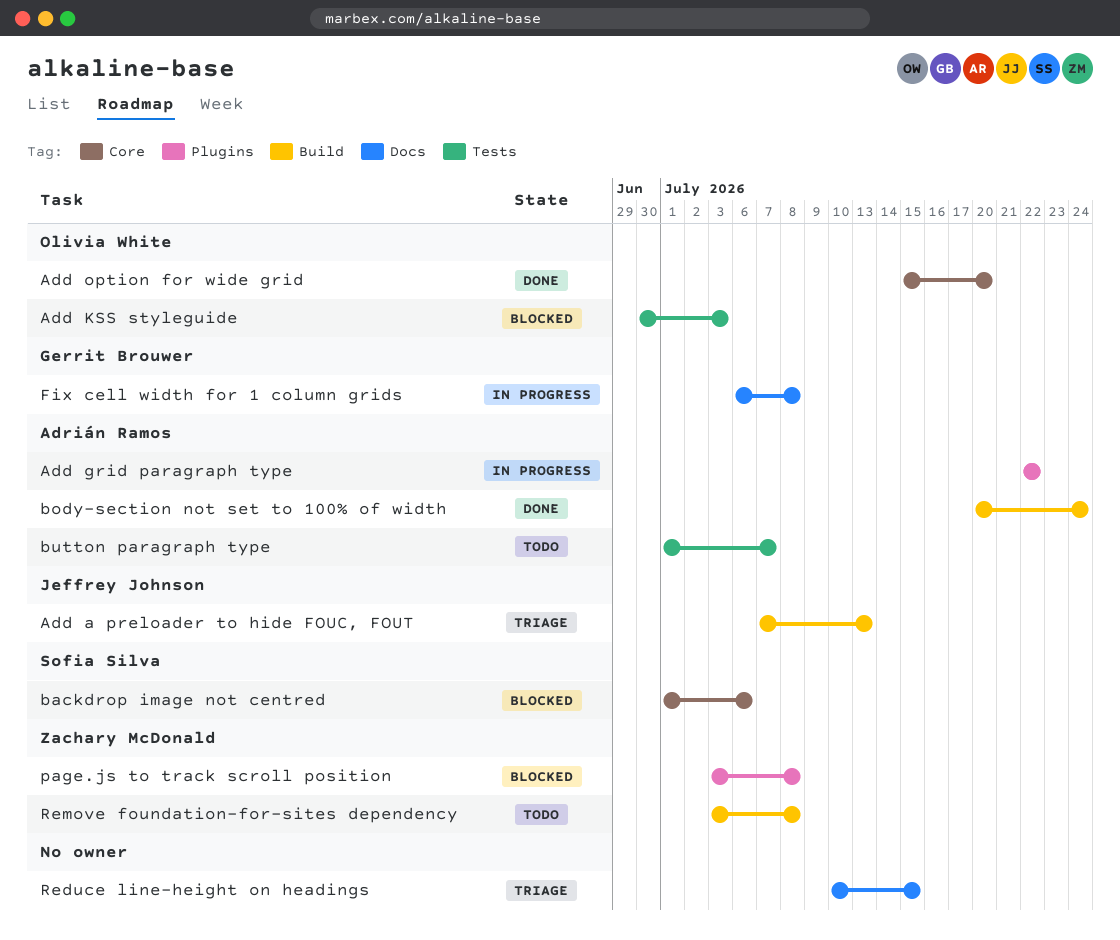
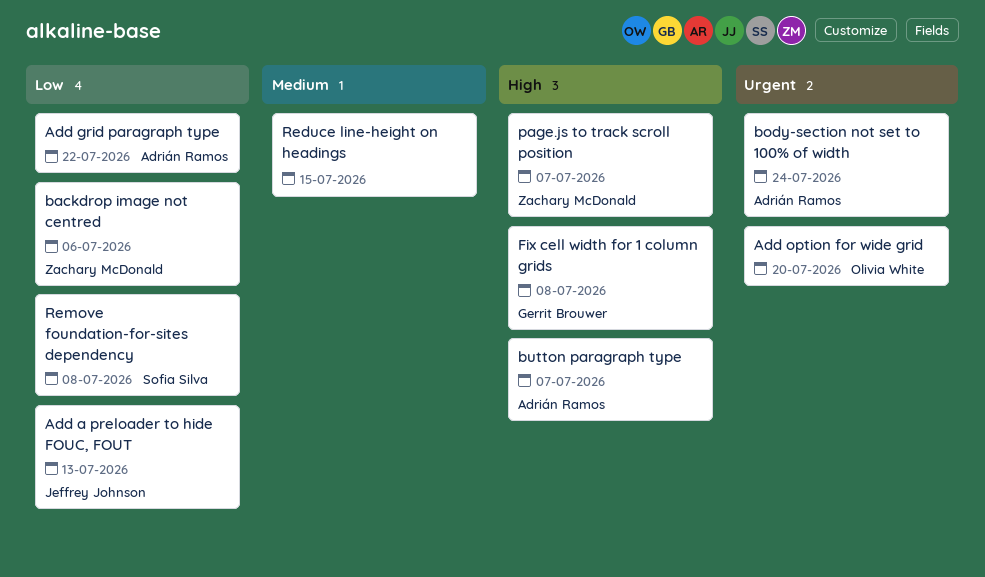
Add KSS styleguide: present -> none
backdrop image not centred, owner: Sofia Silva -> Zachary McDonald
page.js to track scroll position, due: Jul 8 -> Jul 7
Remove foundation-for-sites dependency, owner: Zachary McDonald -> Sofia Silva

